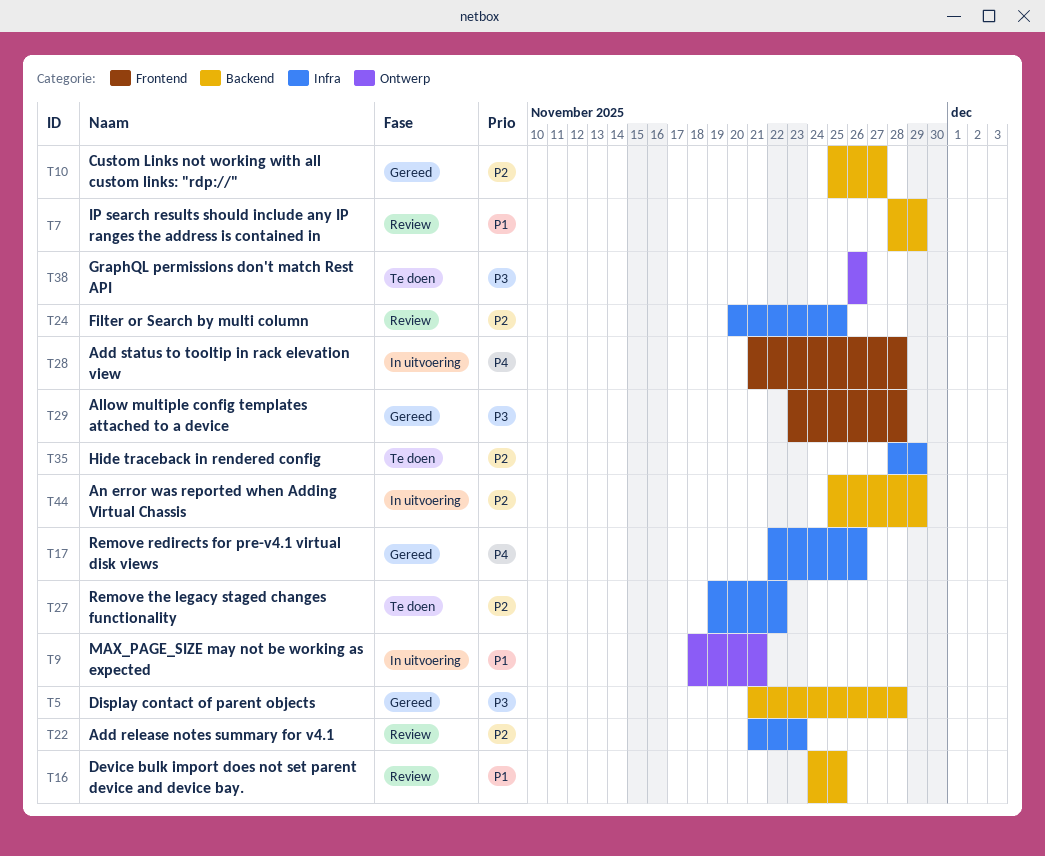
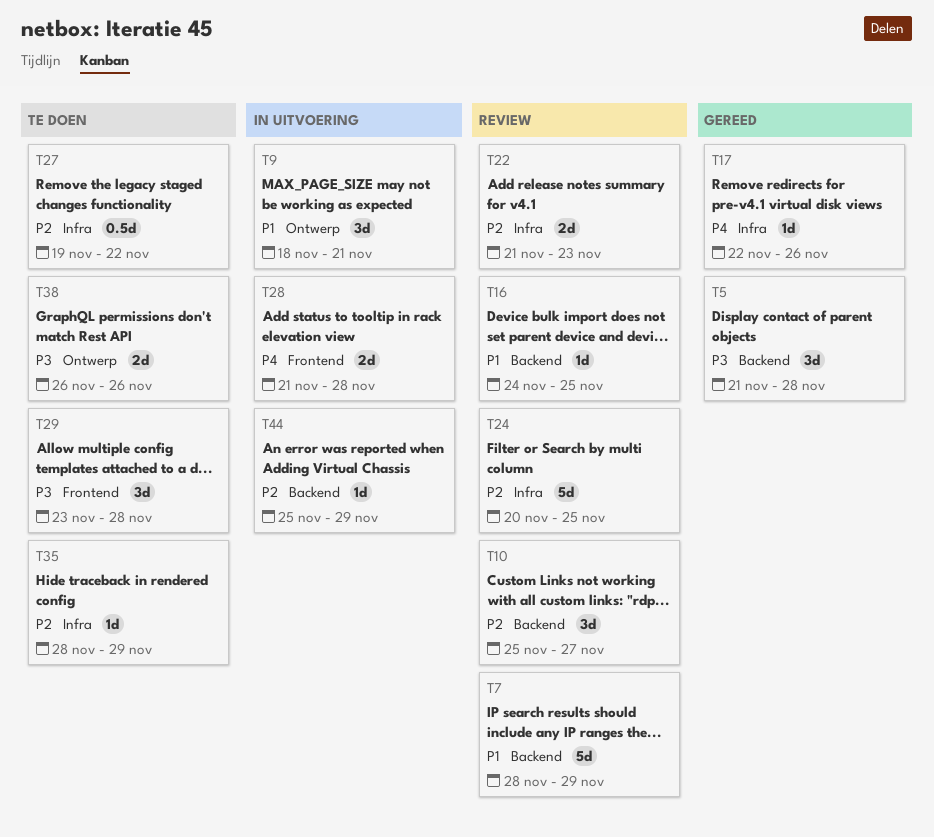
T10, status: Gereed -> Review
T29, status: Gereed -> Te doen

